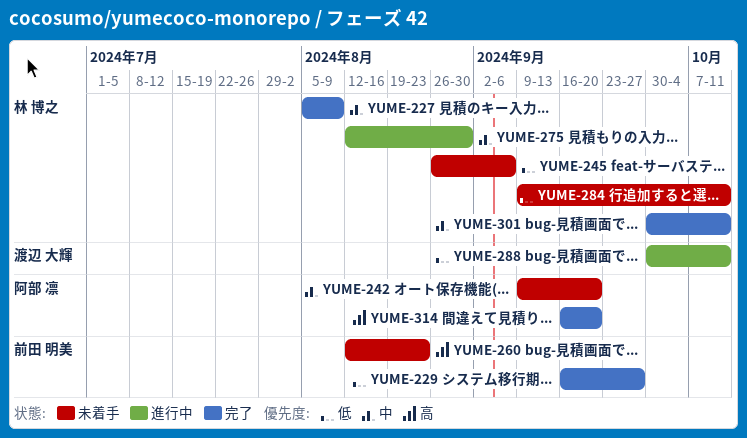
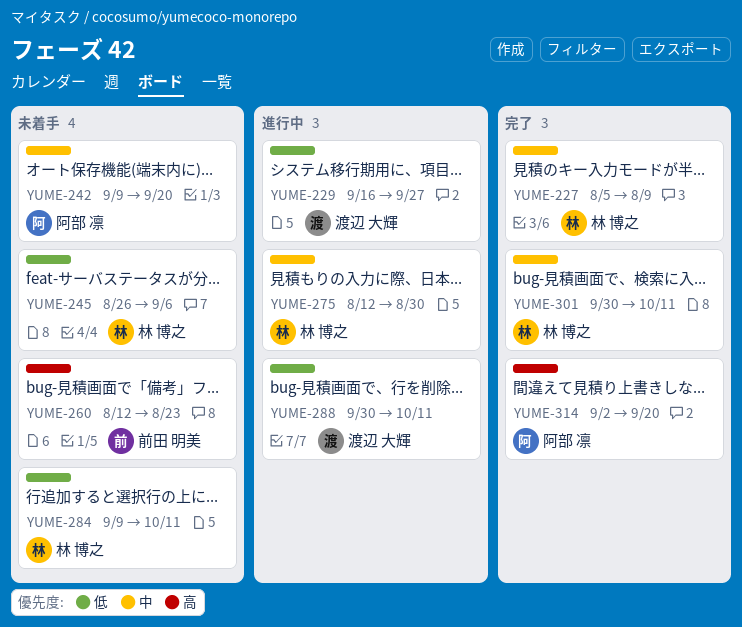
YUME-229, status: 完了 -> 進行中
YUME-229, owner: 前田 明美 -> 渡辺 大輝
YUME-314, start: Sep 16 -> Sep 2

